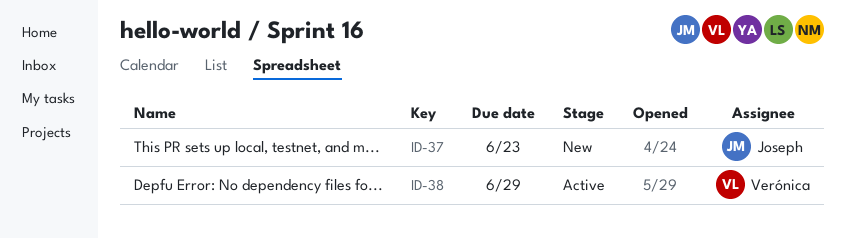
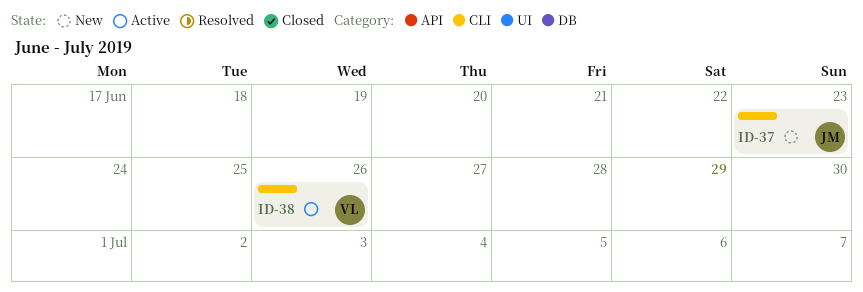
ID-38, due: Jun 29 -> Jun 26

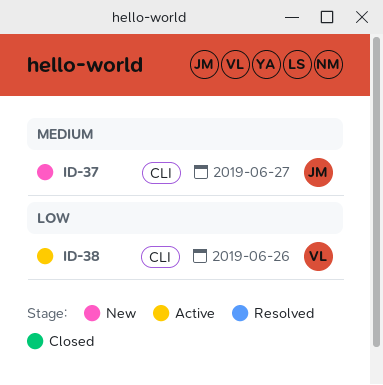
ID-37, due: Jun 23 -> Jun 27

